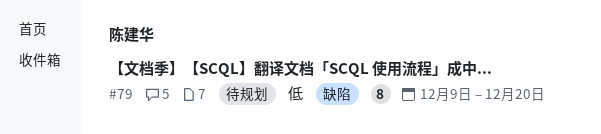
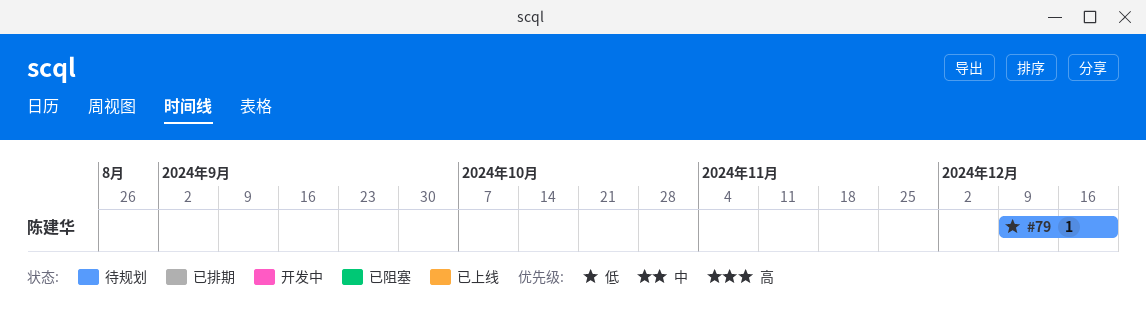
#79, estimate: 8 -> 1

